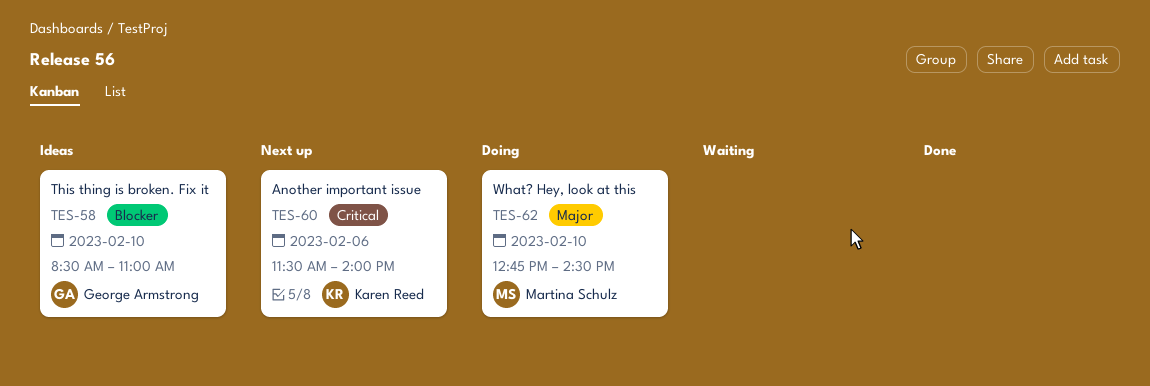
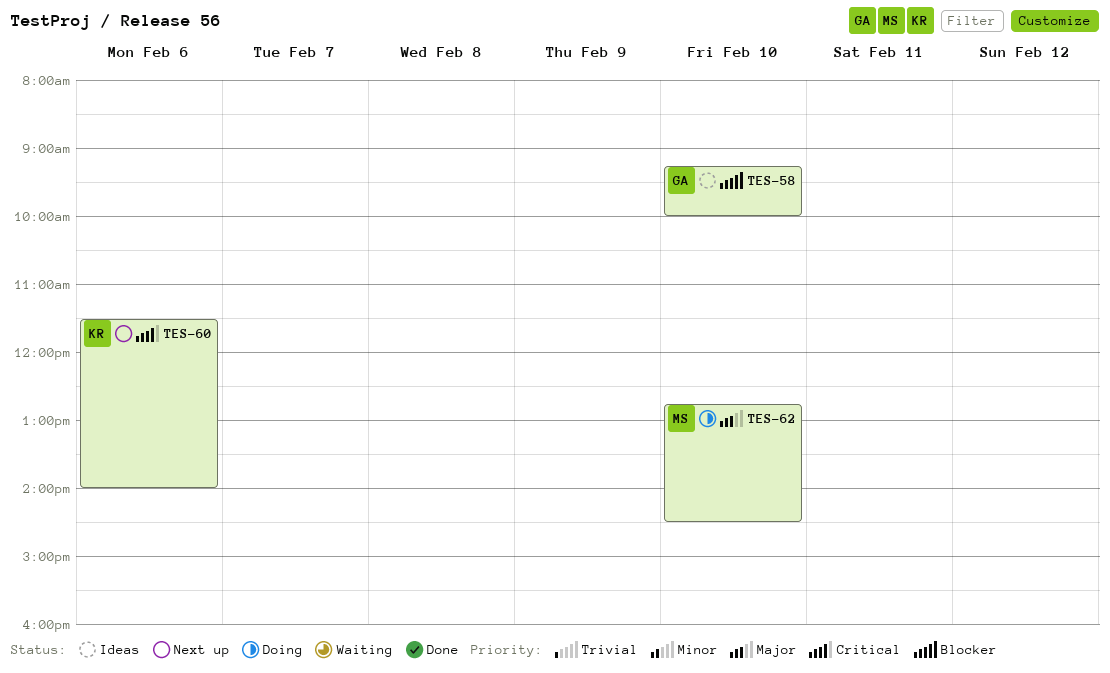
TES-58, begins: 08:30 -> 09:15
TES-58, ends: 11:00 -> 10:00

